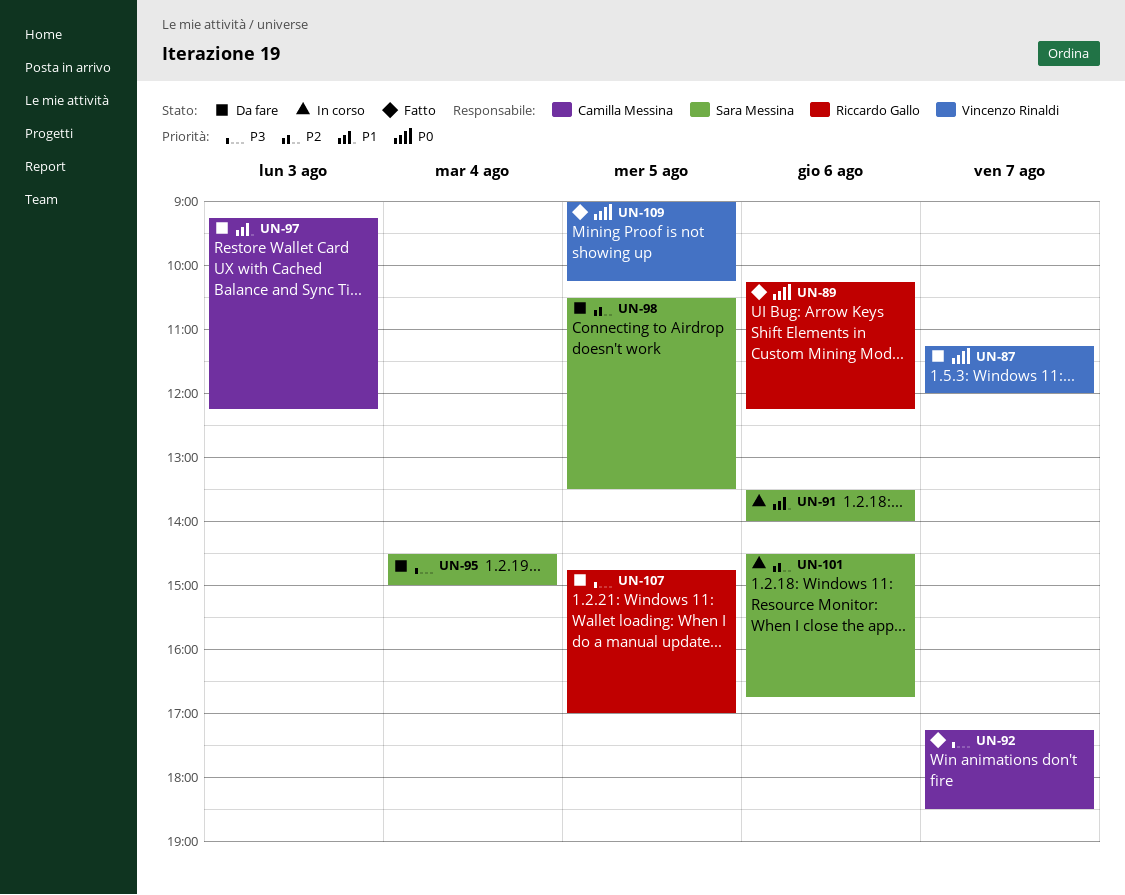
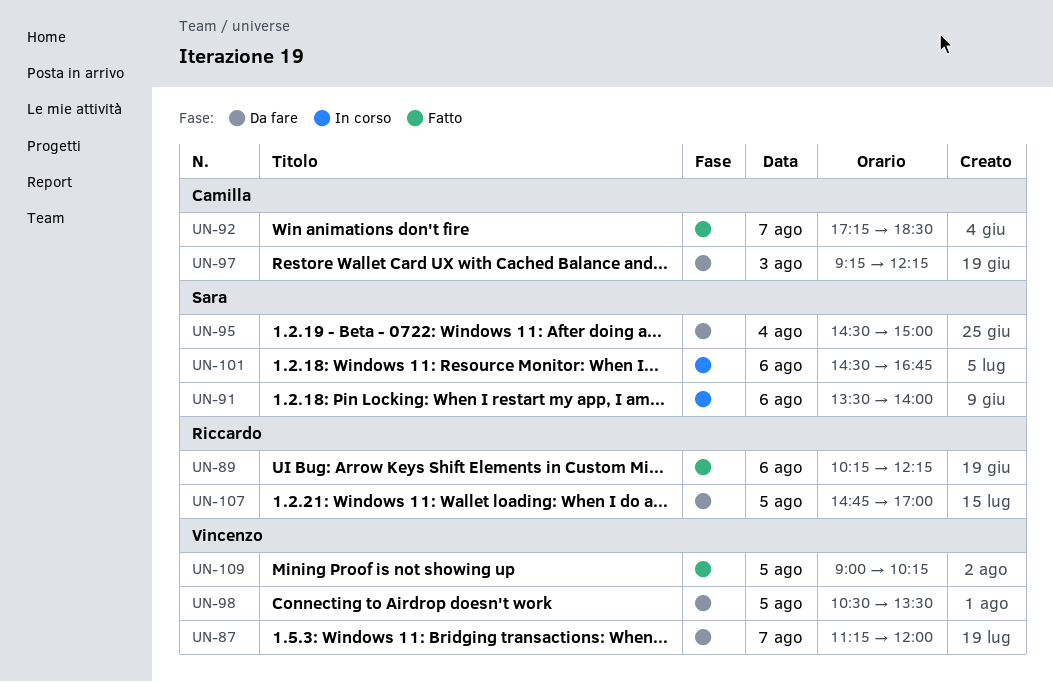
UN-98, owner: Sara Messina -> Vincenzo Rinaldi

